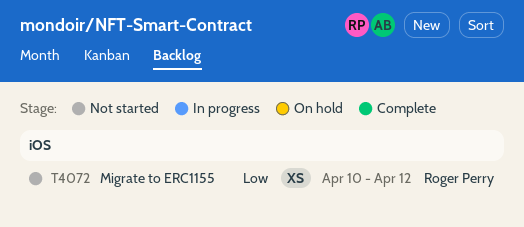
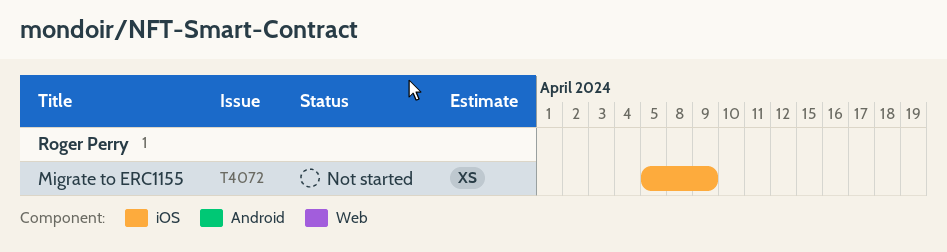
T4072, start: Apr 10 -> Apr 5
T4072, due: Apr 12 -> Apr 9

